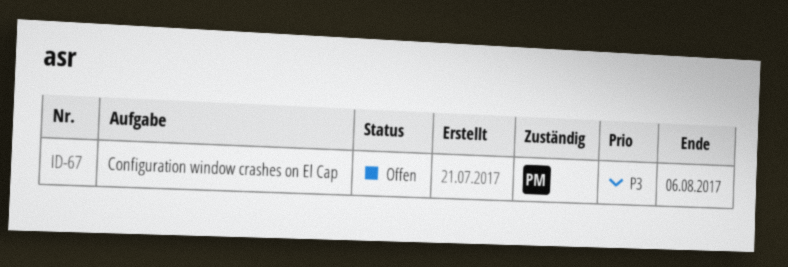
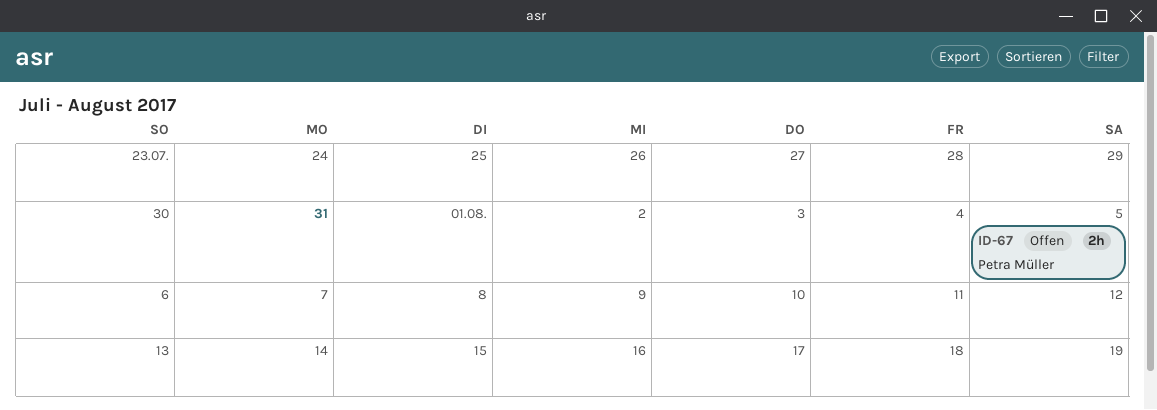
ID-67, due: Aug 6 -> Aug 5

